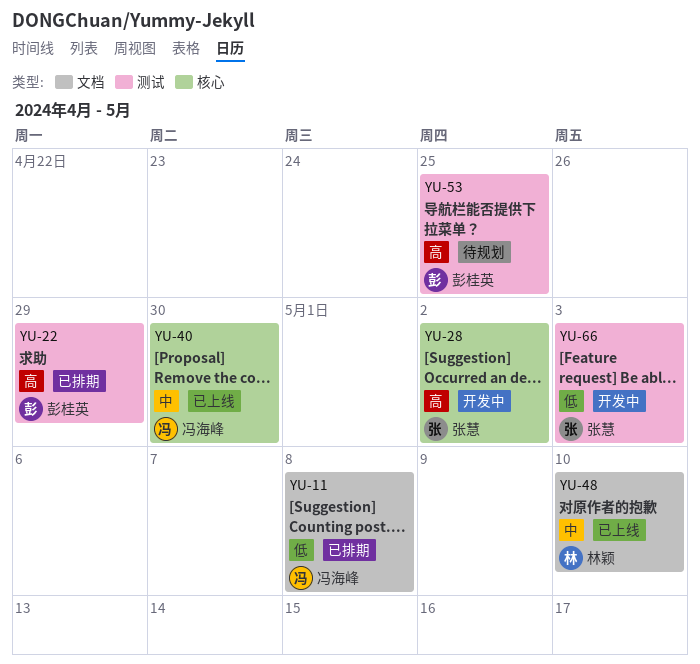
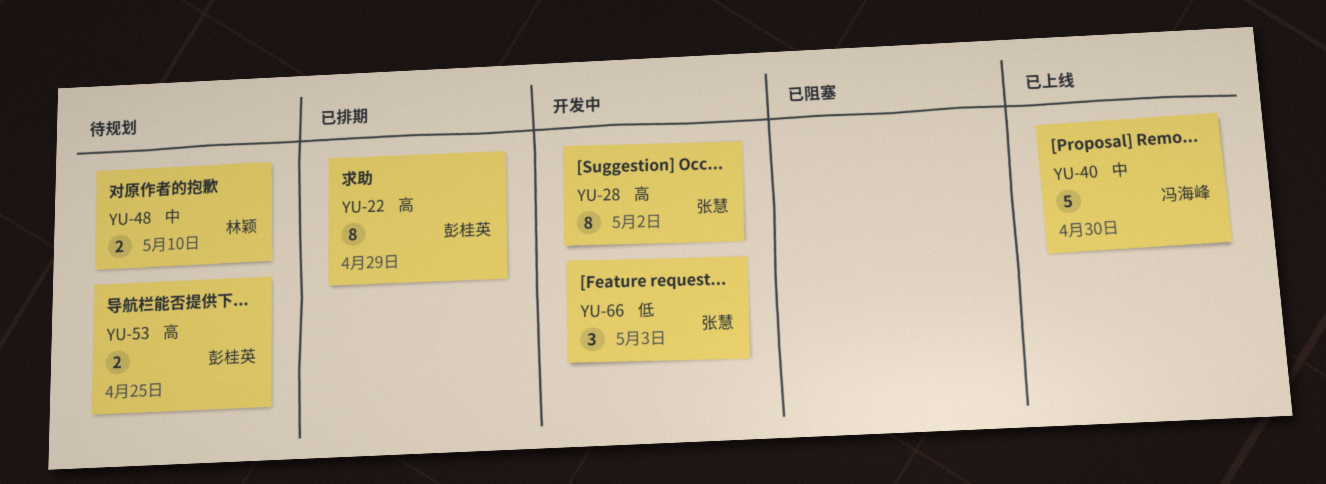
YU-11: present -> none
YU-48, status: 已上线 -> 待规划

